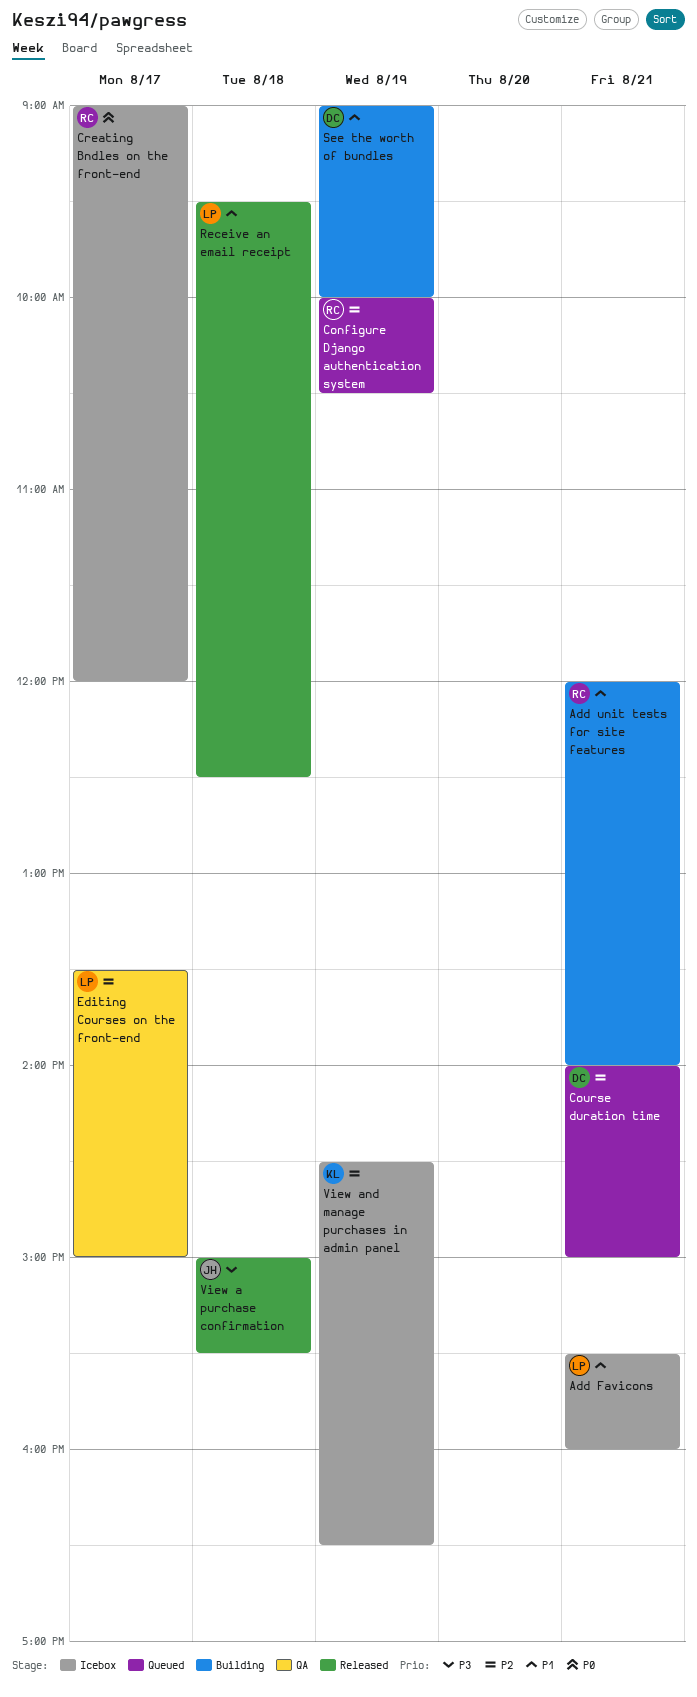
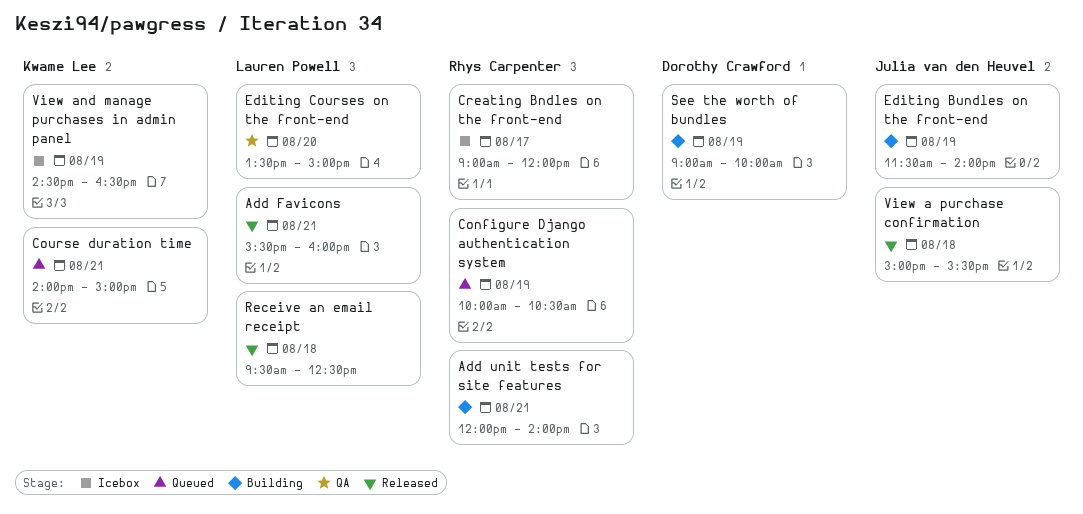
Add Favicons, status: Icebox -> Released
Course duration time, owner: Dorothy Crawford -> Kwame Lee
Editing Bundles on the front-end: none -> present
Editing Courses on the front-end, day: Aug 17 -> Aug 20

